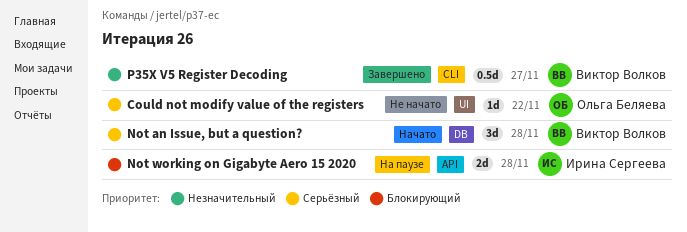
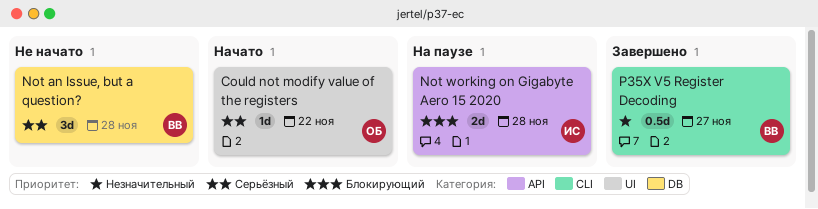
Could not modify value of the registers, status: Не начато -> Начато
Not an Issue, but a question?, status: Начато -> Не начато

